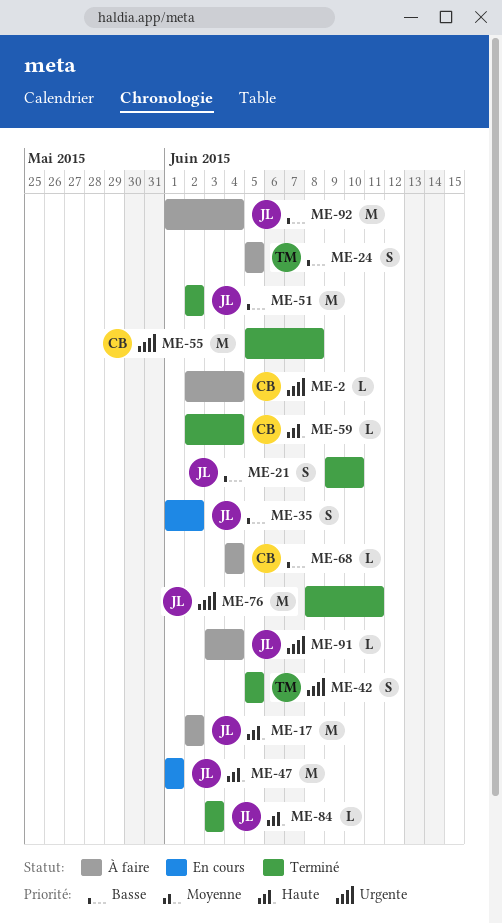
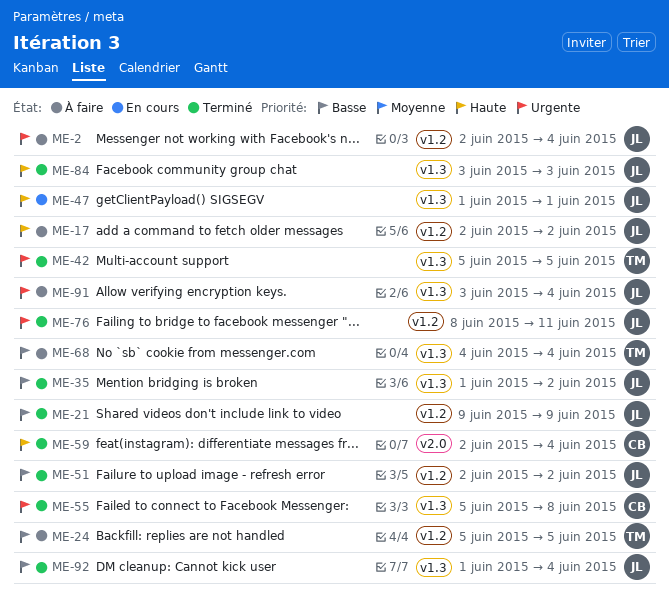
ME-2, owner: CB -> JL
ME-21, due: Jun 10 -> Jun 9
ME-35, status: En cours -> Terminé
ME-68, owner: CB -> TM
ME-92, status: À faire -> Terminé

